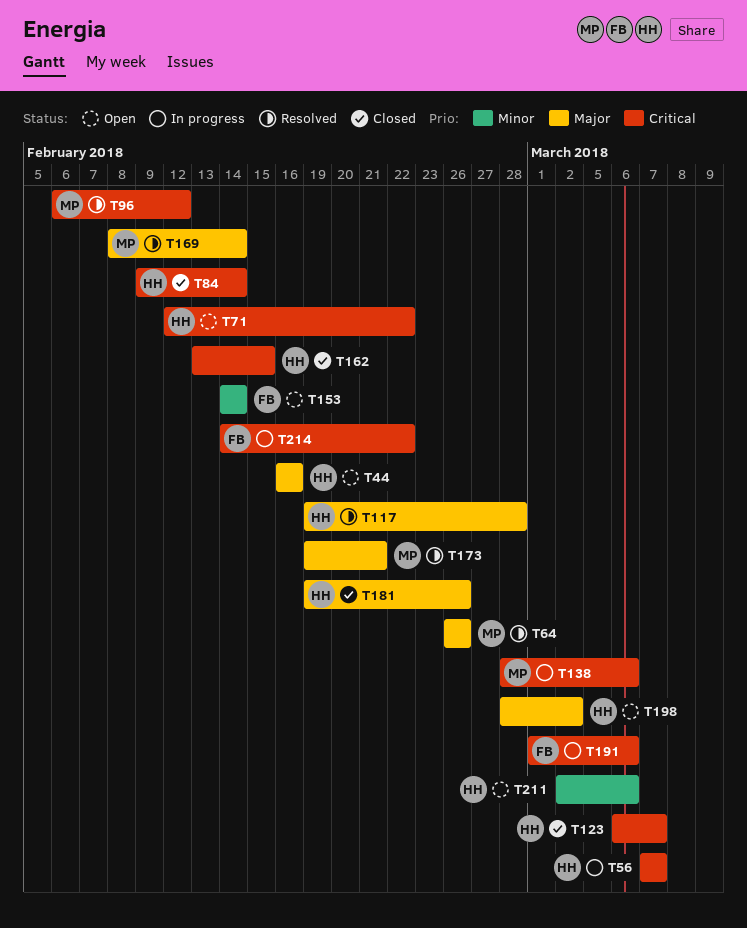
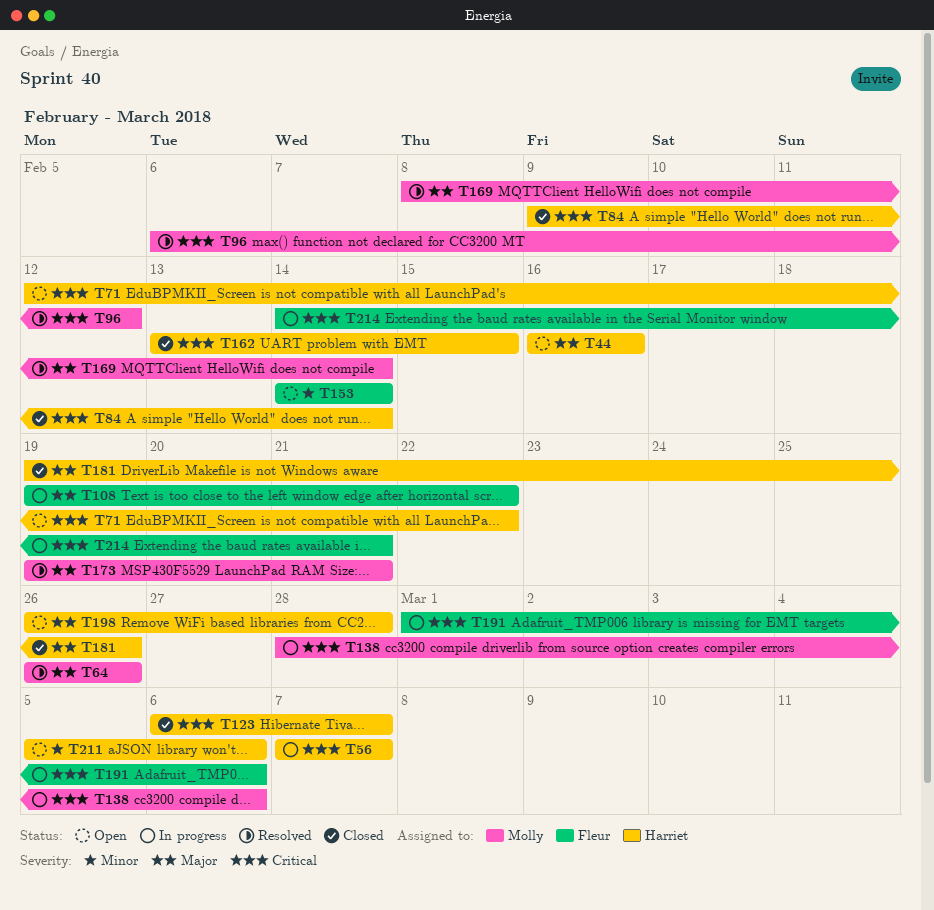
T108: none -> present
T117: present -> none
T198, start: Feb 28 -> Feb 26
T198, due: Mar 2 -> Feb 28
T211, start: Mar 2 -> Mar 5
T214, due: Feb 22 -> Feb 21

